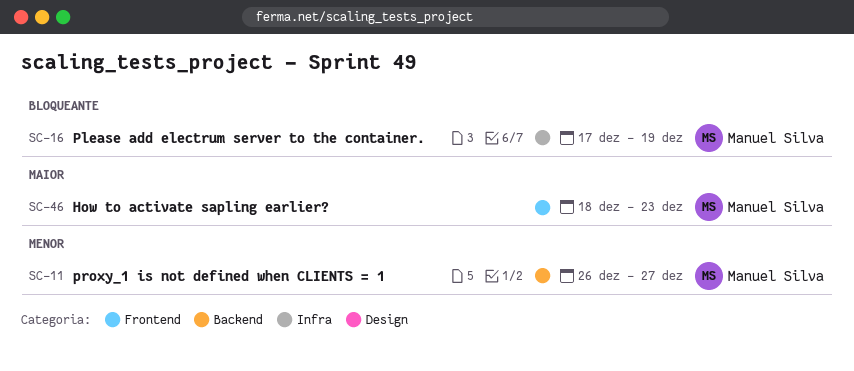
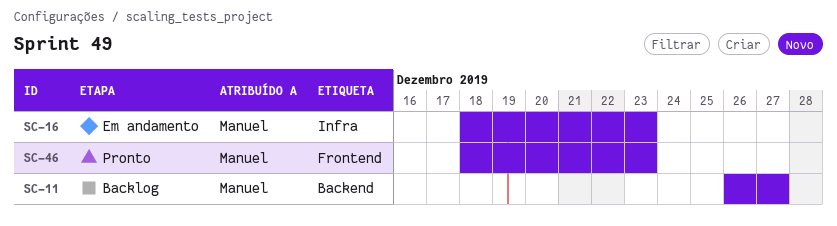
SC-16, start: Dec 17 -> Dec 18
SC-16, due: Dec 19 -> Dec 23

